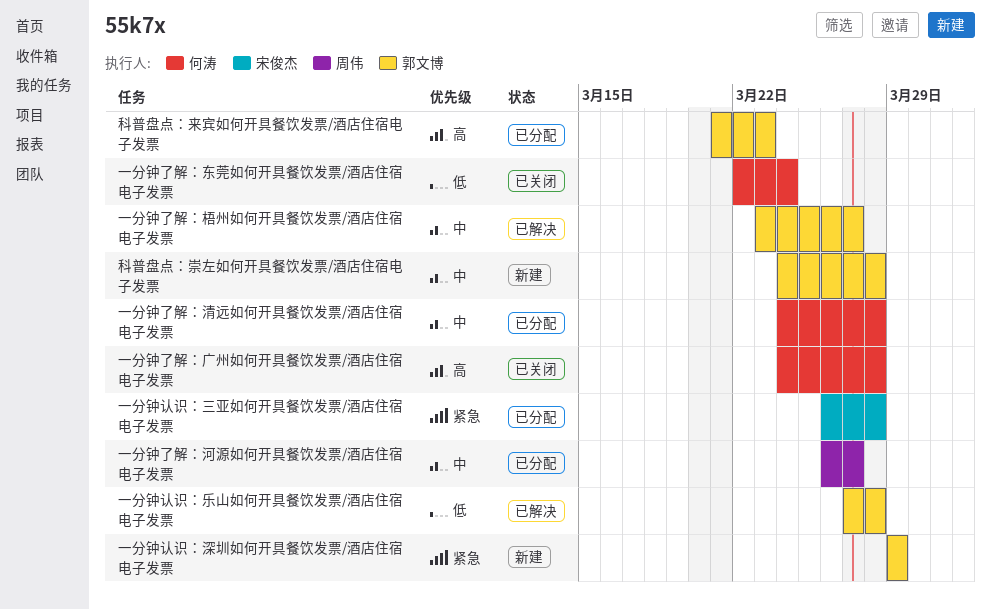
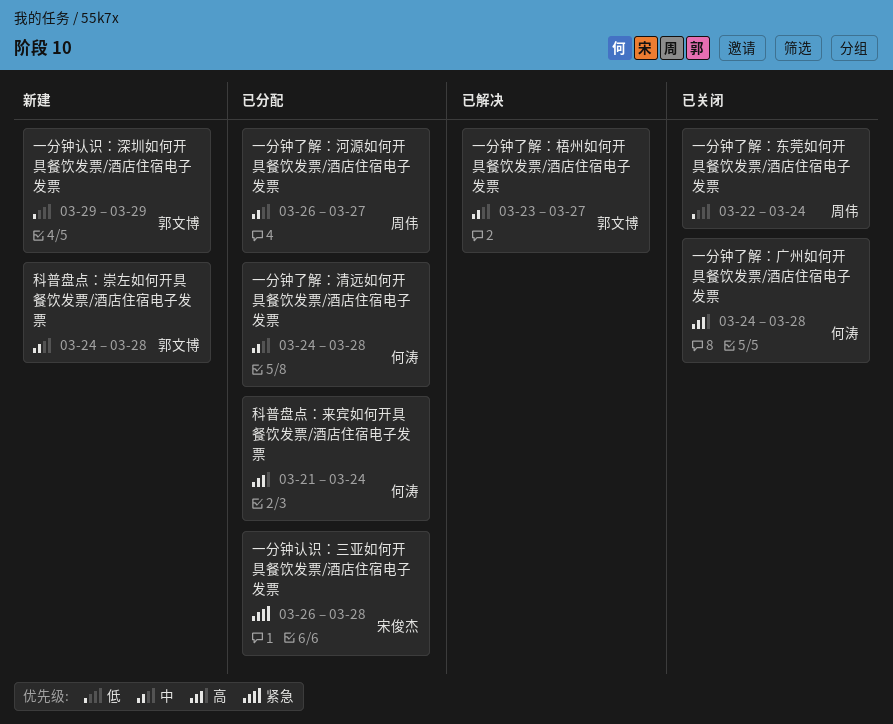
一分钟了解：东莞如何开具餐饮发票/酒店住宿电子发票, owner: 何涛 -> 周伟
一分钟认识：乐山如何开具餐饮发票/酒店住宿电子发票: present -> none
一分钟认识：深圳如何开具餐饮发票/酒店住宿电子发票, priority: 紧急 -> 低
科普盘点：来宾如何开具餐饮发票/酒店住宿电子发票, owner: 郭文博 -> 何涛
科普盘点：来宾如何开具餐饮发票/酒店住宿电子发票, due: Mar 23 -> Mar 24

